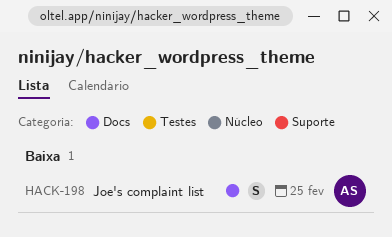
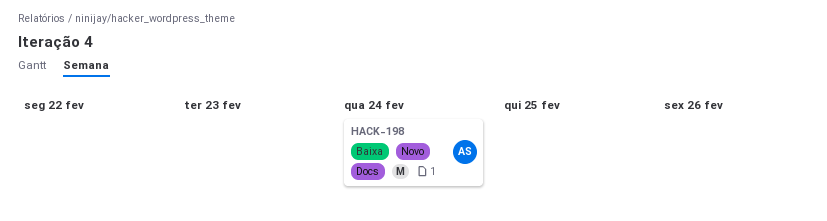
HACK-198, estimate: S -> M
HACK-198, due: Feb 25 -> Feb 24

